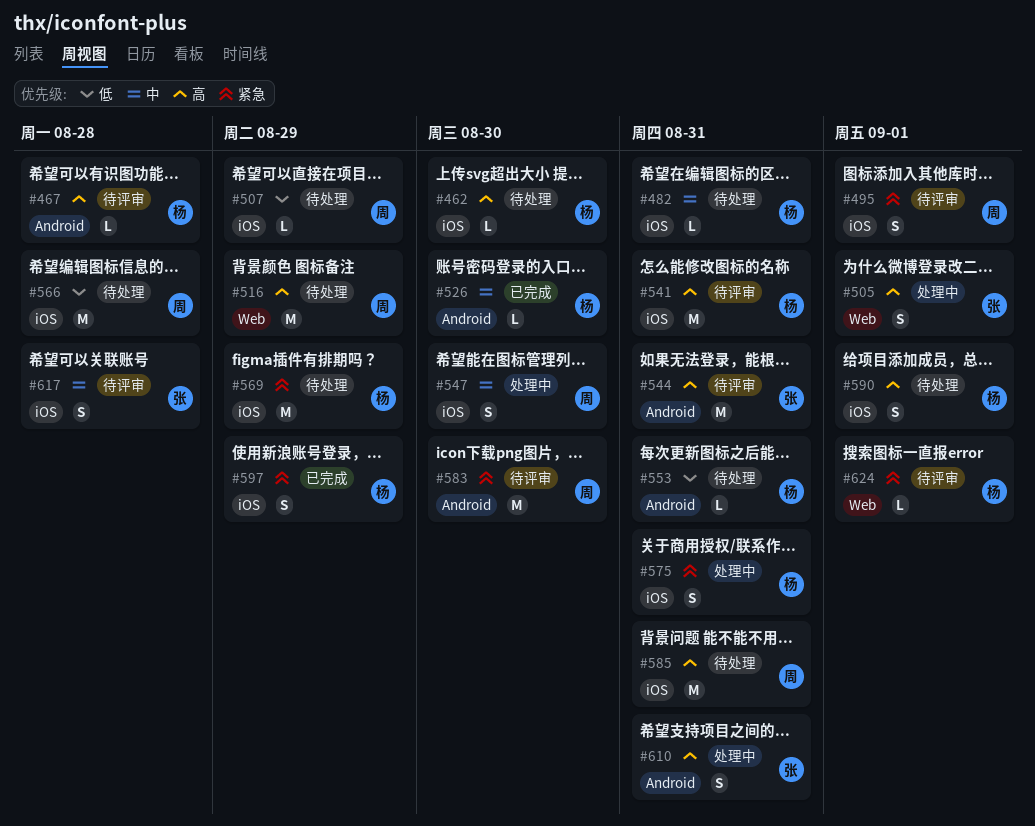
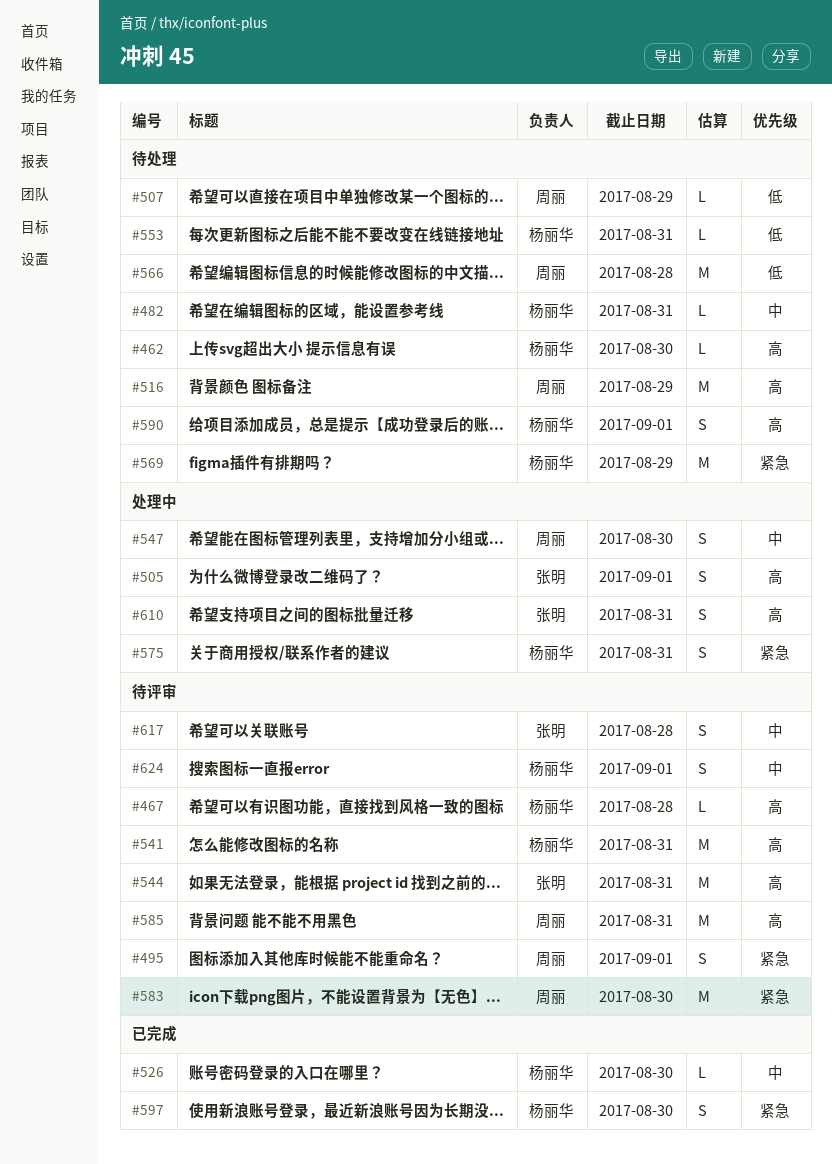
#585, status: 待处理 -> 待评审
#597, due: Aug 29 -> Aug 30
#624, priority: 紧急 -> 中
#624, estimate: L -> S

